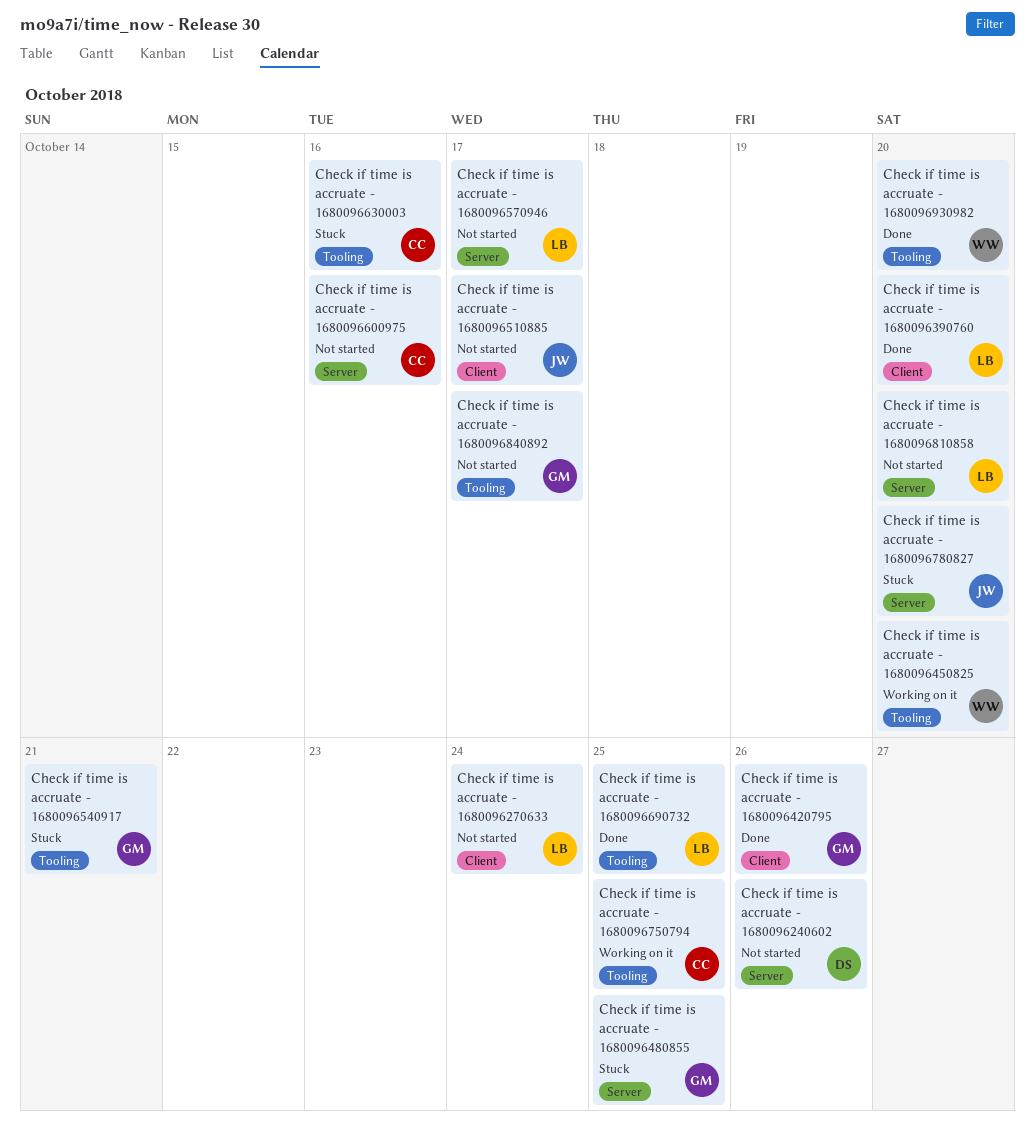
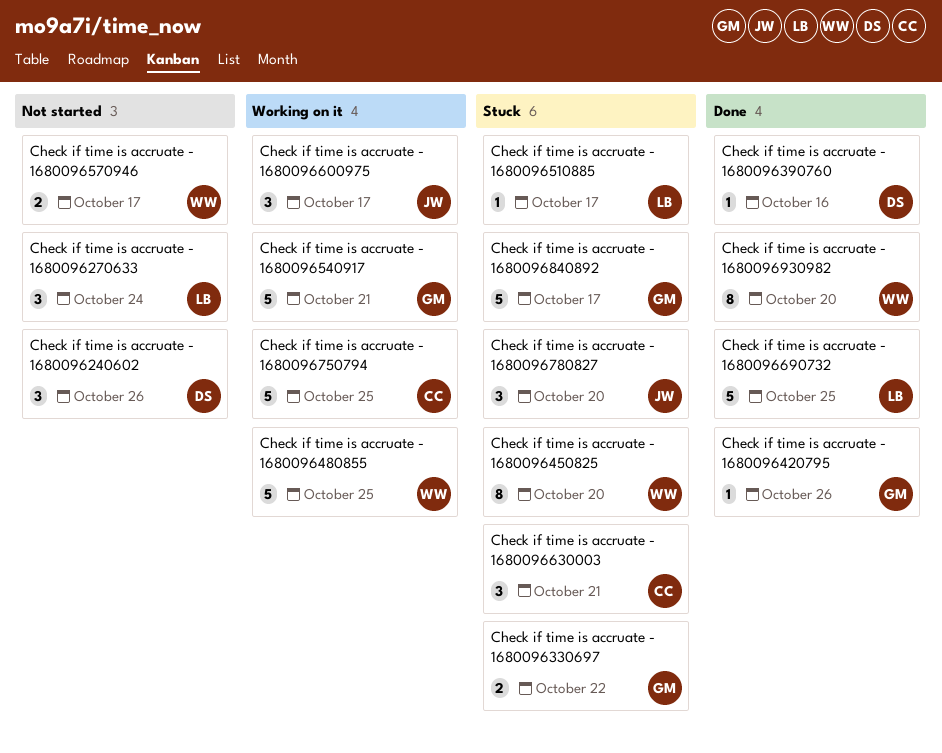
Check if time is accruate - 1680096330697: none -> present
Check if time is accruate - 1680096390760, owner: LB -> DS
Check if time is accruate - 1680096390760, due: Oct 20 -> Oct 16
Check if time is accruate - 1680096450825, status: Working on it -> Stuck
Check if time is accruate - 1680096480855, status: Stuck -> Working on it
Check if time is accruate - 1680096480855, owner: GM -> WW
Check if time is accruate - 1680096510885, status: Not started -> Stuck
Check if time is accruate - 1680096510885, owner: JW -> LB
Check if time is accruate - 1680096540917, status: Stuck -> Working on it
Check if time is accruate - 1680096570946, owner: LB -> WW
Check if time is accruate - 1680096600975, status: Not started -> Working on it
Check if time is accruate - 1680096600975, owner: CC -> JW
Check if time is accruate - 1680096600975, due: Oct 16 -> Oct 17
Check if time is accruate - 1680096630003, due: Oct 16 -> Oct 21
Check if time is accruate - 1680096810858: present -> none
Check if time is accruate - 1680096840892, status: Not started -> Stuck

